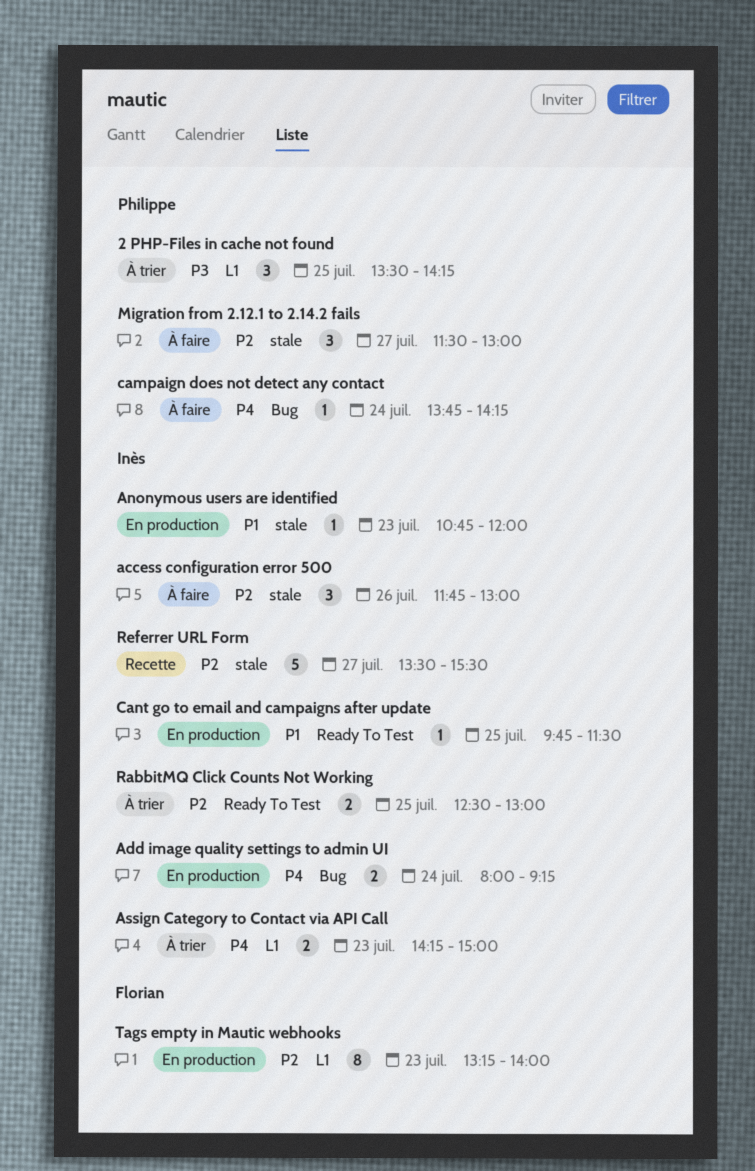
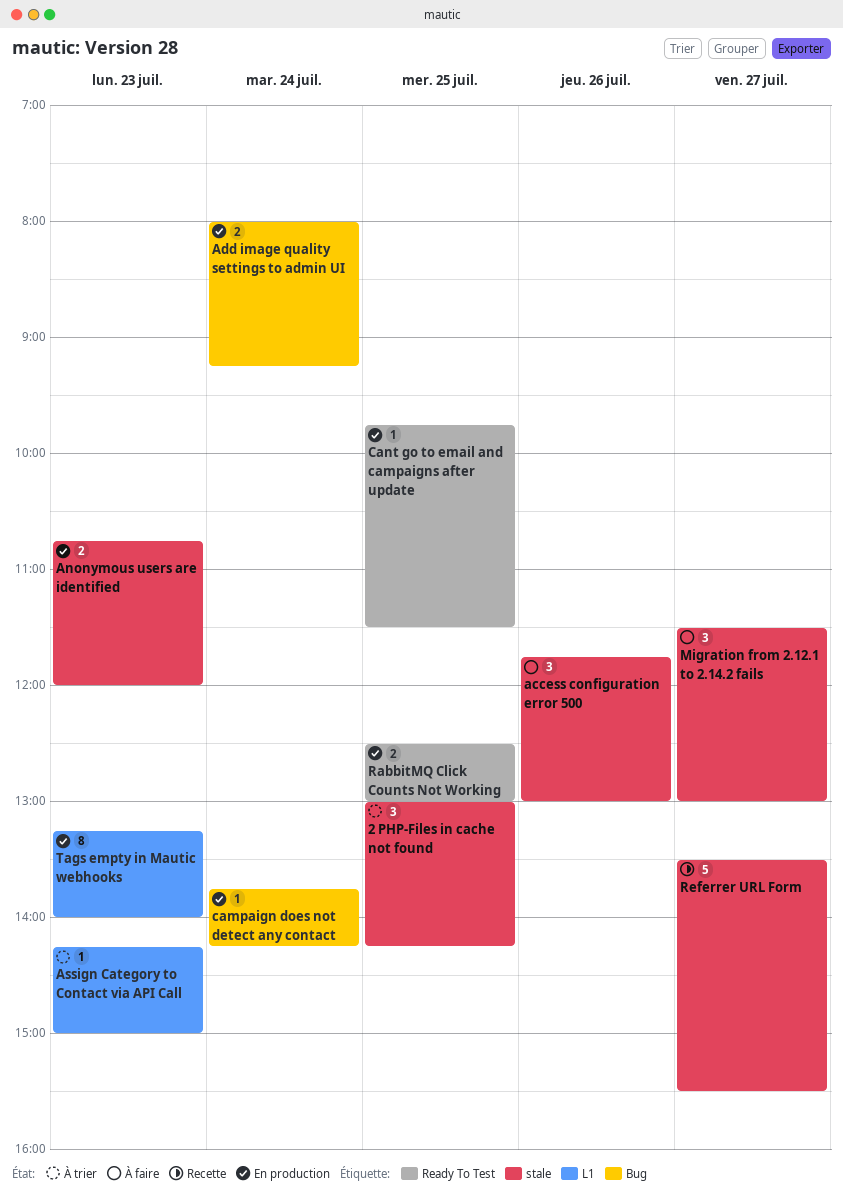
2 PHP-Files in cache not found, label: L1 -> stale
2 PHP-Files in cache not found, begins: 13:30 -> 13:00
Anonymous users are identified, estimate: 1 -> 2
Assign Category to Contact via API Call, estimate: 2 -> 1
campaign does not detect any contact, status: À faire -> En production
RabbitMQ Click Counts Not Working, status: À trier -> En production

